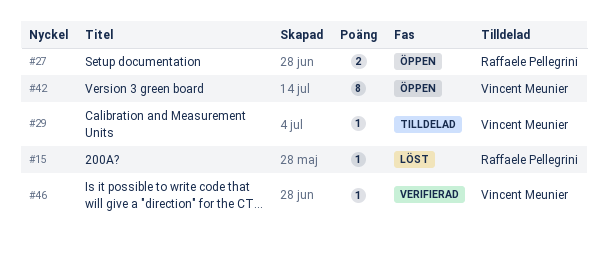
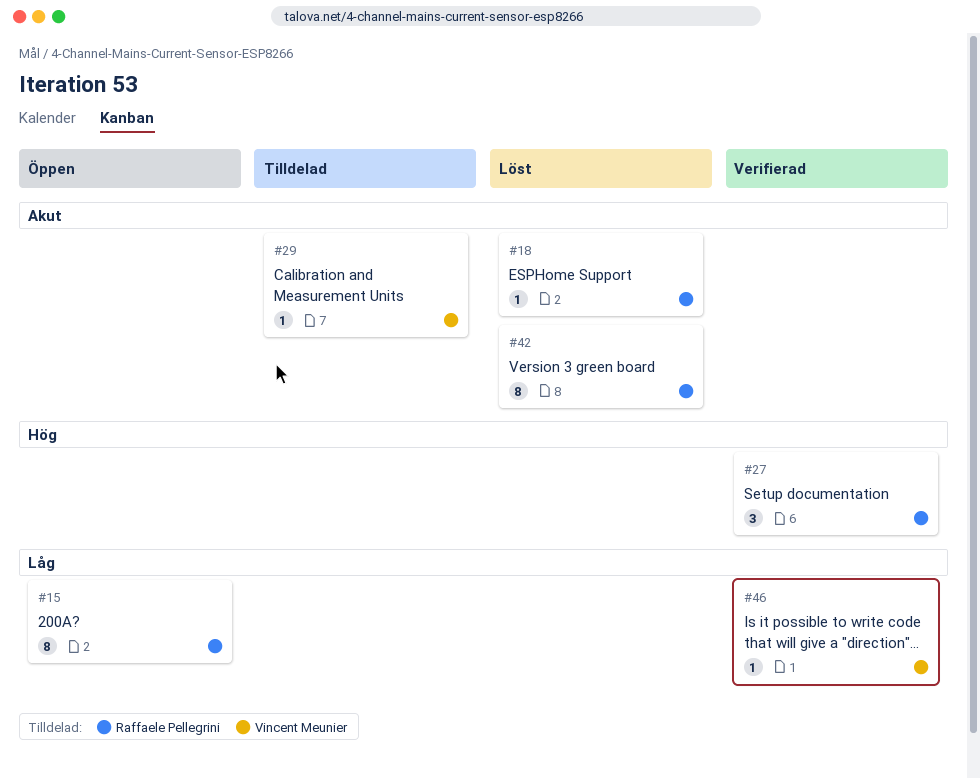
#15, status: Löst -> Öppen
#15, estimate: 1 -> 8
#18: none -> present
#27, status: Öppen -> Verifierad
#27, estimate: 2 -> 3
#42, status: Öppen -> Löst
#42, owner: Vincent Meunier -> Raffaele Pellegrini

